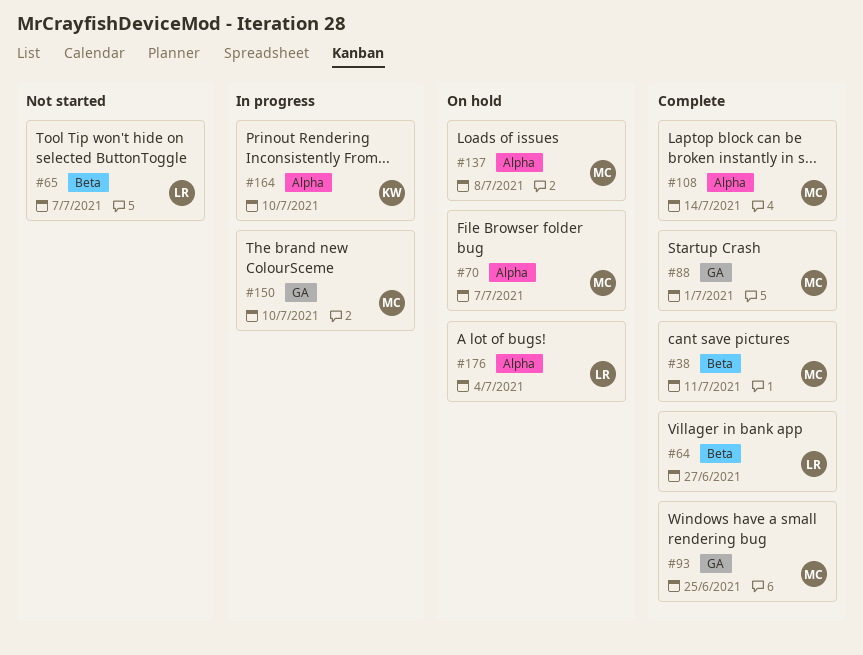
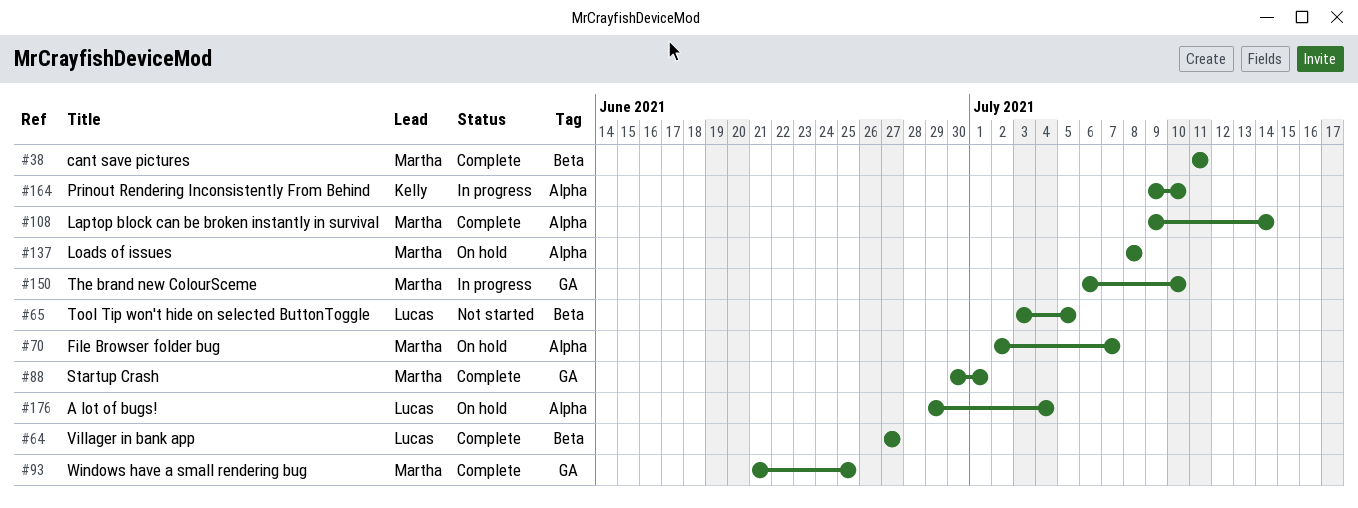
#65, due: Jul 7 -> Jul 5

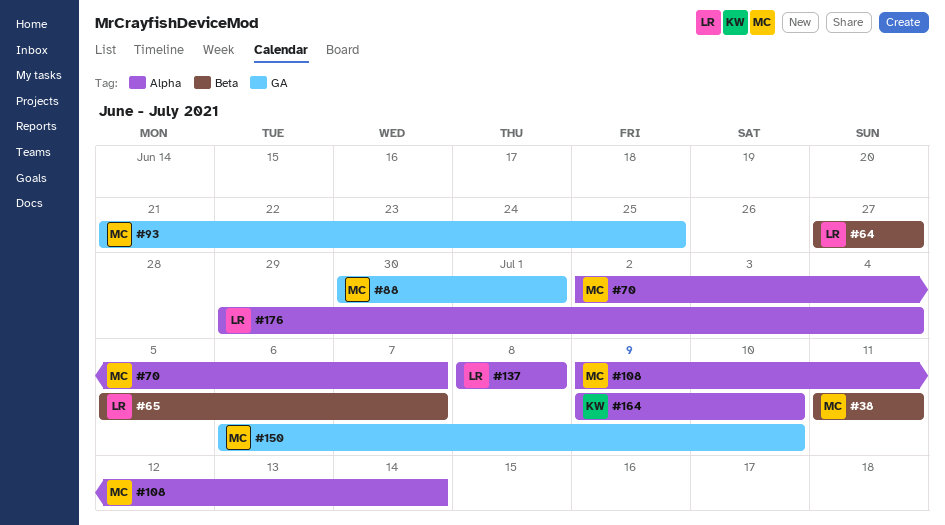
#65, start: Jul 3 -> Jul 5
#65, due: Jul 5 -> Jul 7
#137, owner: Martha -> Lucas

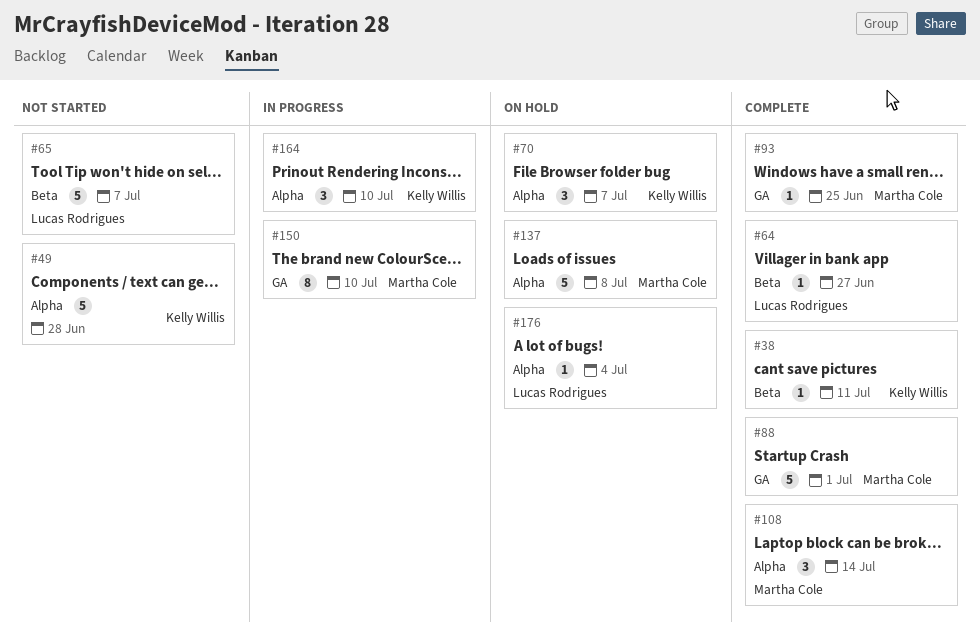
#38, owner: Martha Cole -> Kelly Willis
#49: none -> present
#70, owner: Martha Cole -> Kelly Willis
#137, owner: Lucas Rodrigues -> Martha Cole

